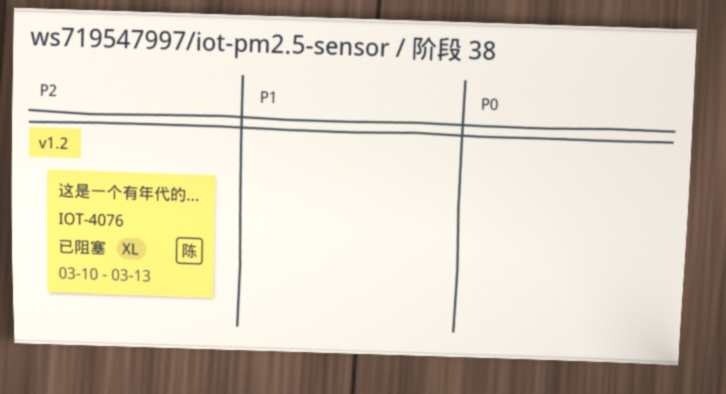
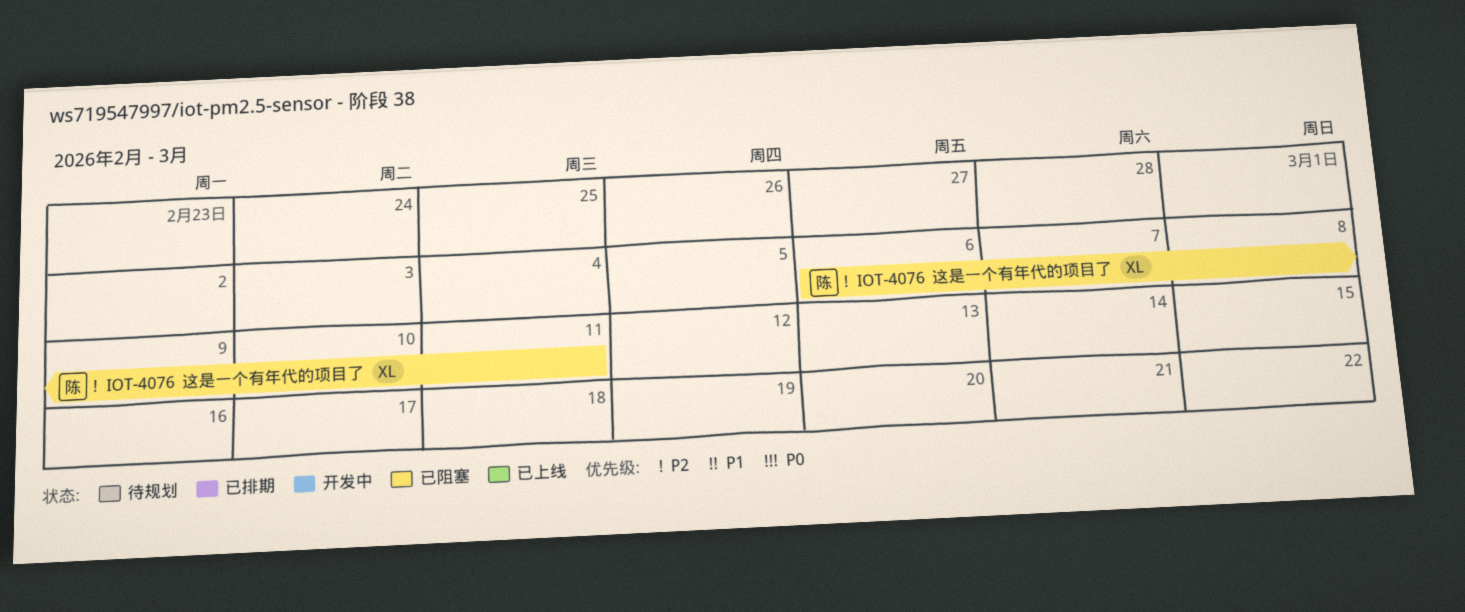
IOT-4076, start: Mar 10 -> Mar 6
IOT-4076, due: Mar 13 -> Mar 11

